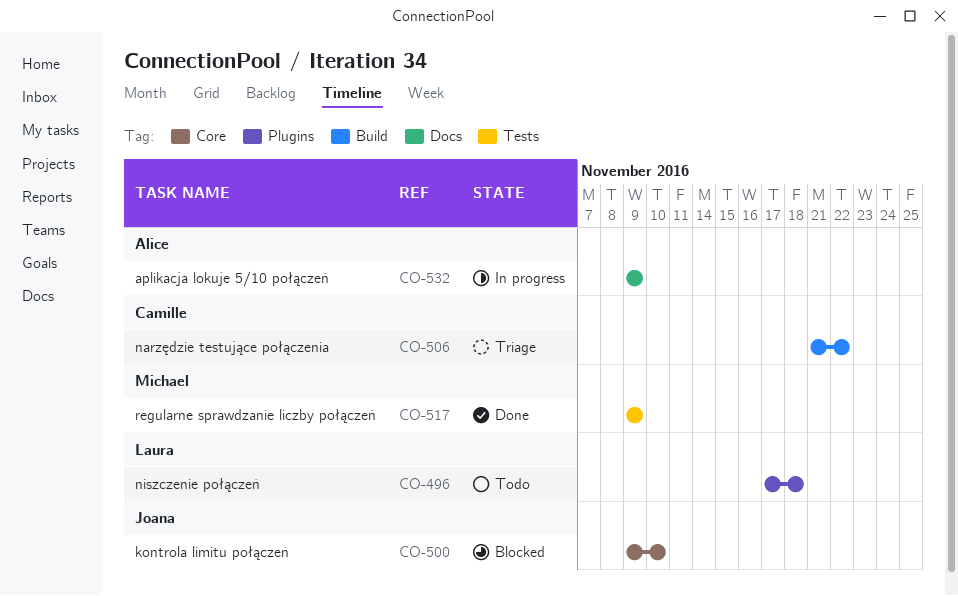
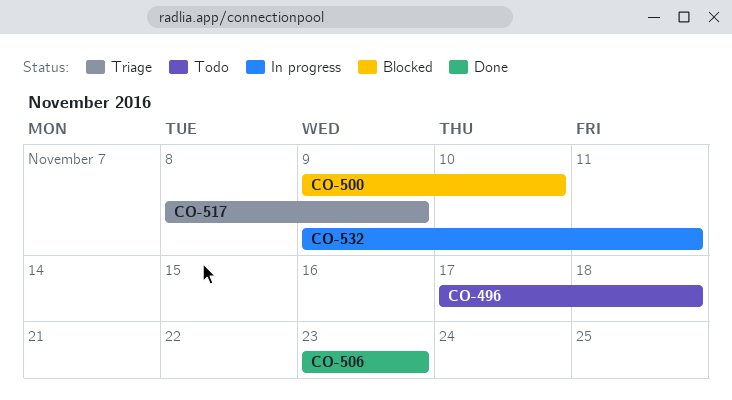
CO-506, status: Triage -> Done
CO-506, start: Nov 21 -> Nov 23
CO-506, due: Nov 22 -> Nov 23
CO-517, status: Done -> Triage
CO-517, start: Nov 9 -> Nov 8
CO-532, due: Nov 9 -> Nov 11

